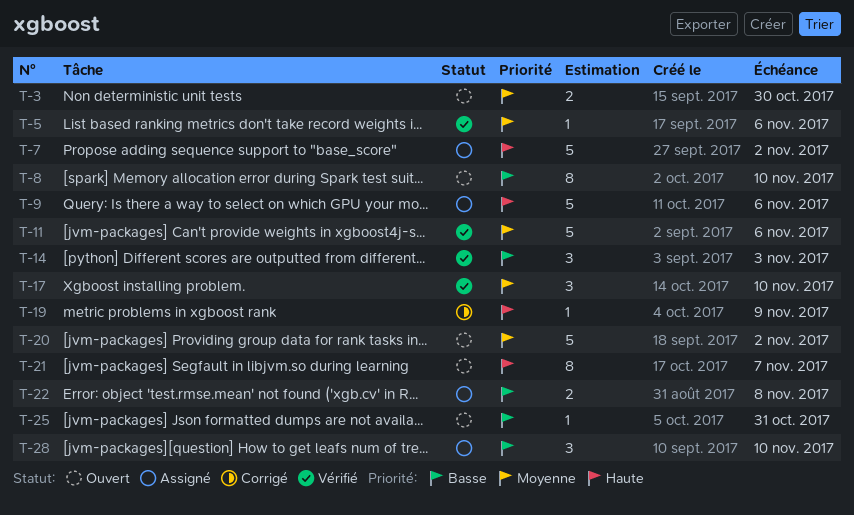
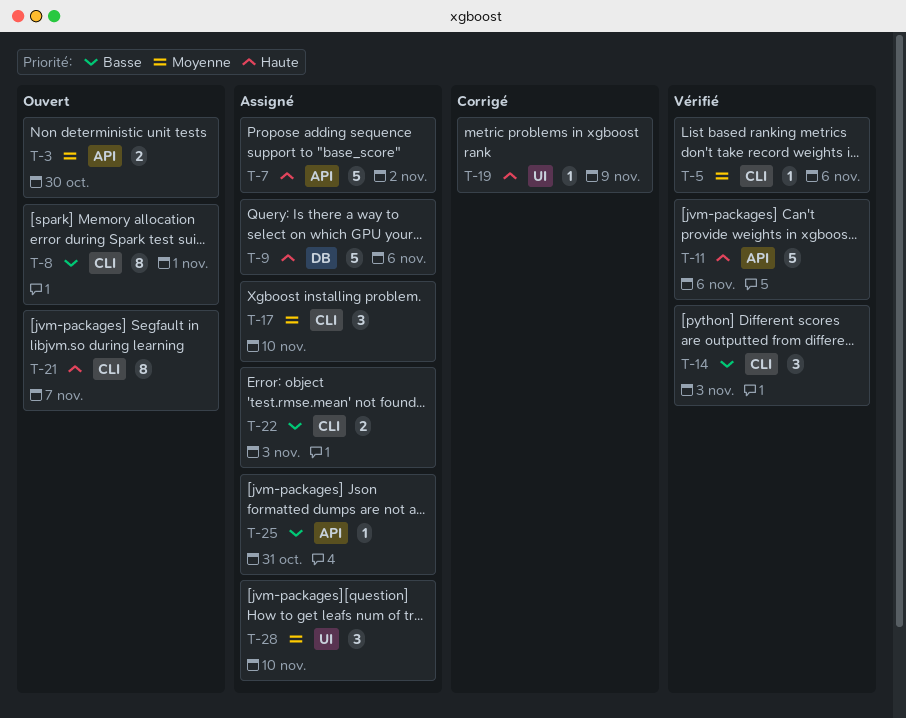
T-8, due: Nov 10 -> Nov 1
T-11, priority: Moyenne -> Haute
T-17, status: Vérifié -> Assigné
T-20: present -> none
T-22, due: Nov 8 -> Nov 3
T-25, status: Ouvert -> Assigné
T-28, priority: Basse -> Moyenne

